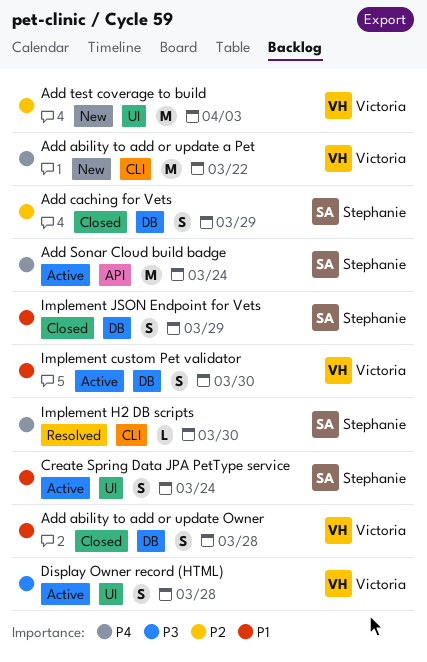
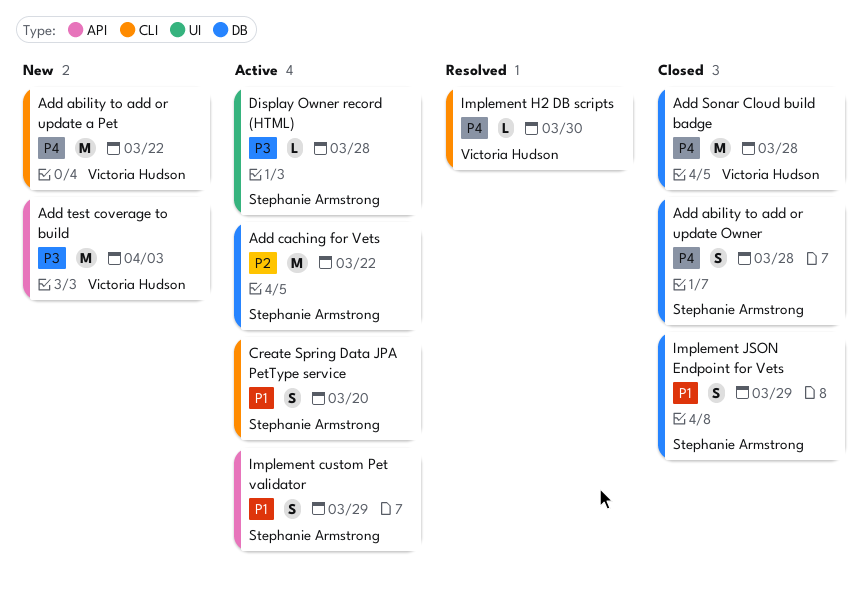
Add ability to add or update Owner, owner: Victoria Hudson -> Stephanie Armstrong
Add ability to add or update Owner, priority: P1 -> P4
Add caching for Vets, status: Closed -> Active
Add caching for Vets, estimate: S -> M
Add caching for Vets, due: Mar 29 -> Mar 22
Add Sonar Cloud build badge, status: Active -> Closed
Add Sonar Cloud build badge, owner: Stephanie Armstrong -> Victoria Hudson
Add Sonar Cloud build badge, label: API -> DB
Add Sonar Cloud build badge, due: Mar 24 -> Mar 28
Add test coverage to build, priority: P2 -> P3
Add test coverage to build, label: UI -> API
Create Spring Data JPA PetType service, label: UI -> CLI
Create Spring Data JPA PetType service, due: Mar 24 -> Mar 20
Display Owner record (HTML), owner: Victoria Hudson -> Stephanie Armstrong
Display Owner record (HTML), estimate: S -> L
Implement custom Pet validator, owner: Victoria Hudson -> Stephanie Armstrong
Implement custom Pet validator, label: DB -> API
Implement custom Pet validator, due: Mar 30 -> Mar 29
Implement H2 DB scripts, owner: Stephanie Armstrong -> Victoria Hudson

